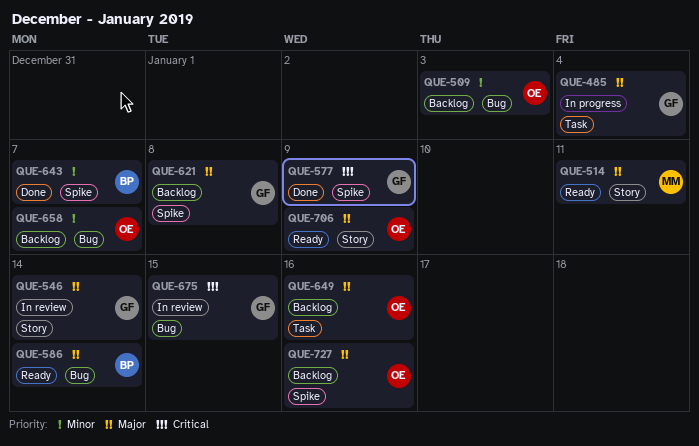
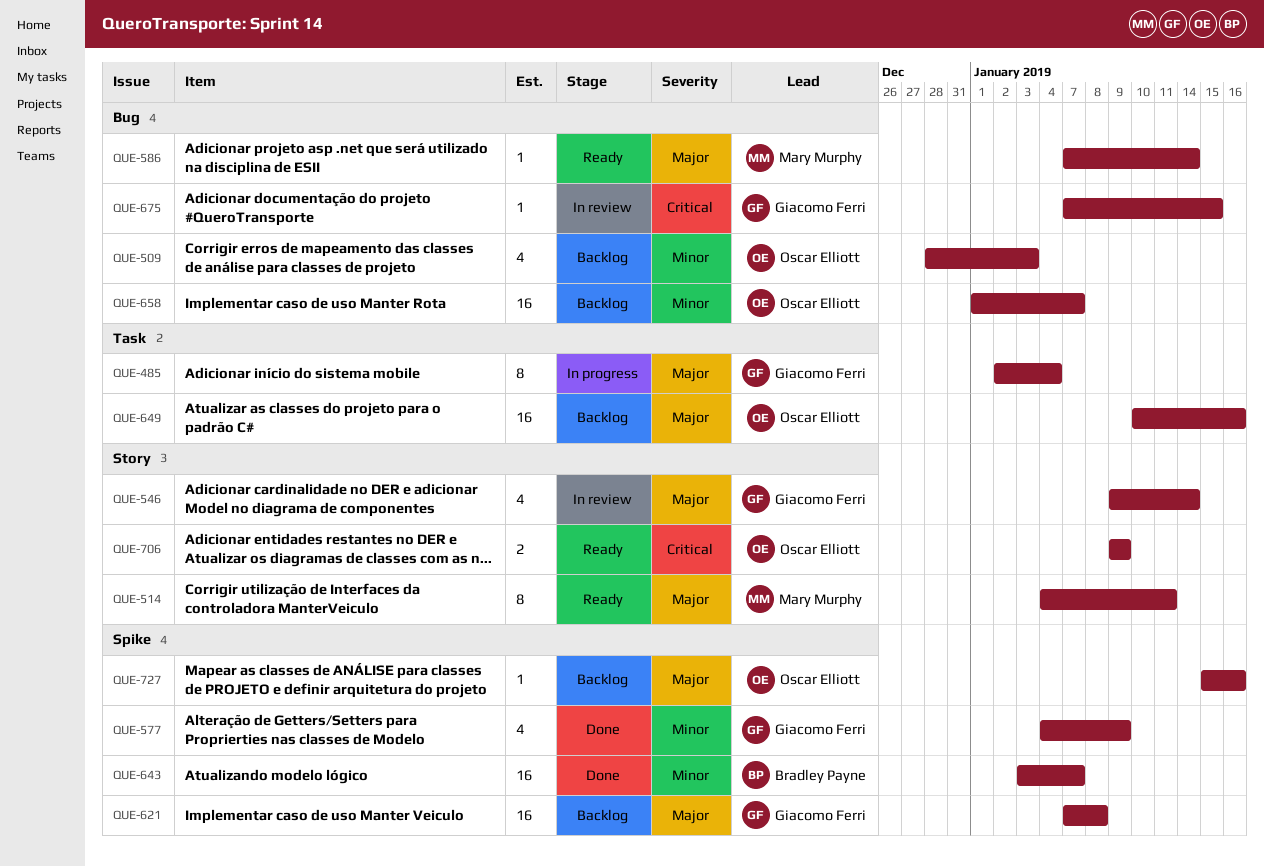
QUE-577, priority: Critical -> Minor
QUE-586, owner: Bradley Payne -> Mary Murphy
QUE-706, priority: Major -> Critical

